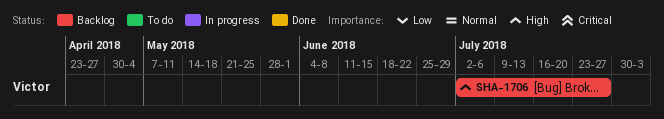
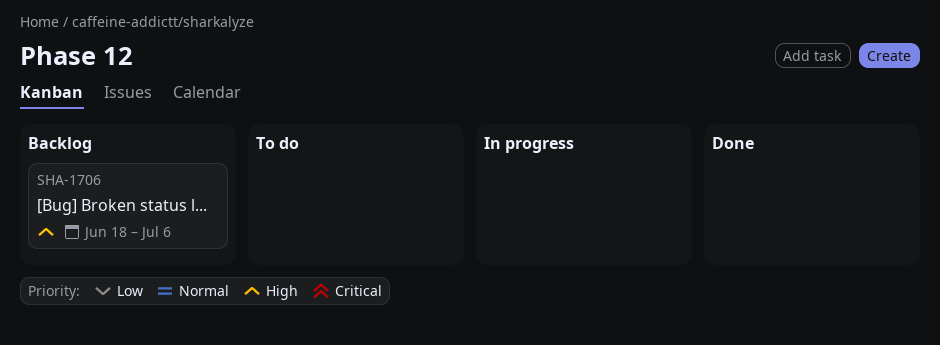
SHA-1706, start: Jul 2 -> Jun 18
SHA-1706, due: Jul 27 -> Jul 6

